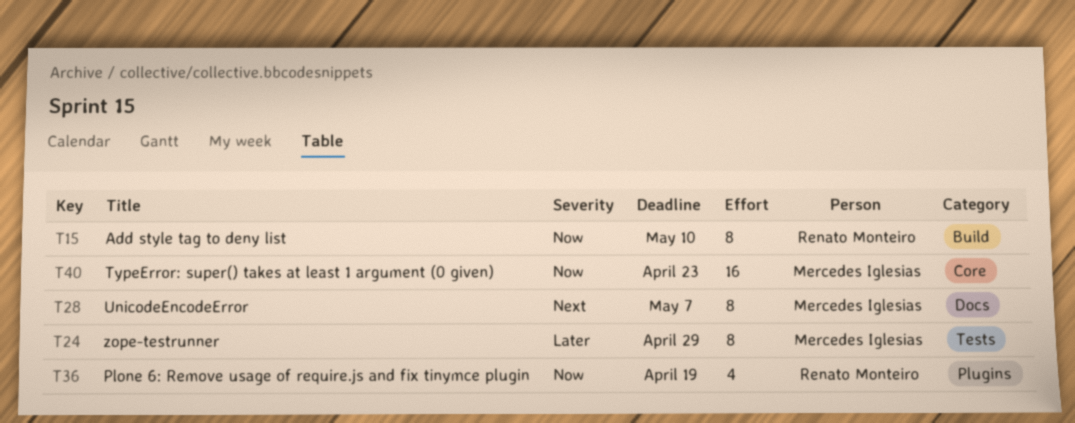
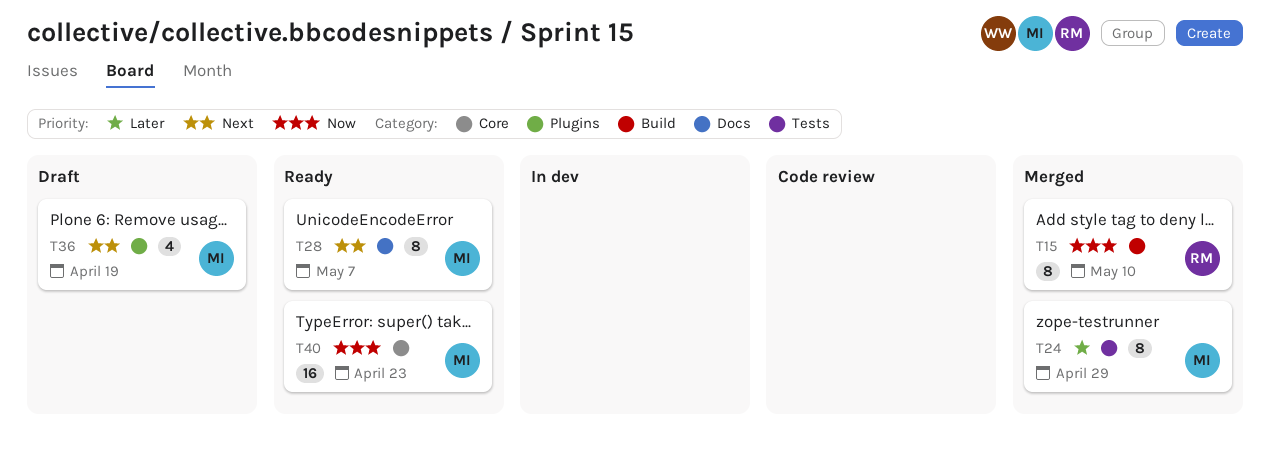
T36, owner: Renato Monteiro -> Mercedes Iglesias
T36, priority: Now -> Next

